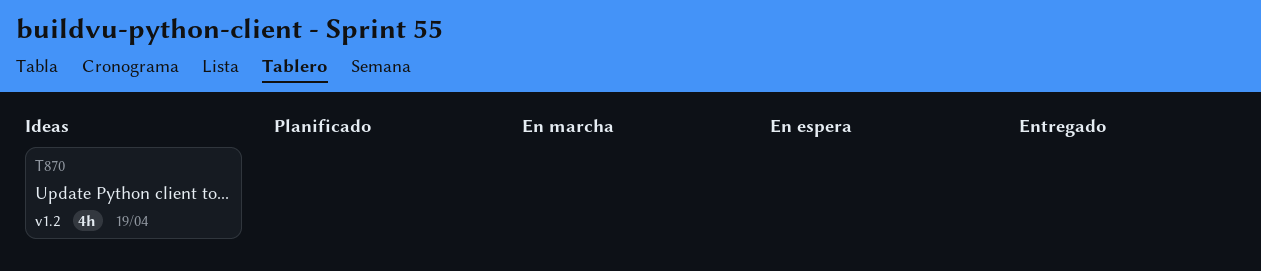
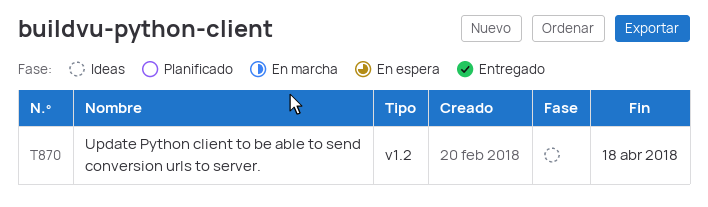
T870, due: Apr 19 -> Apr 18

